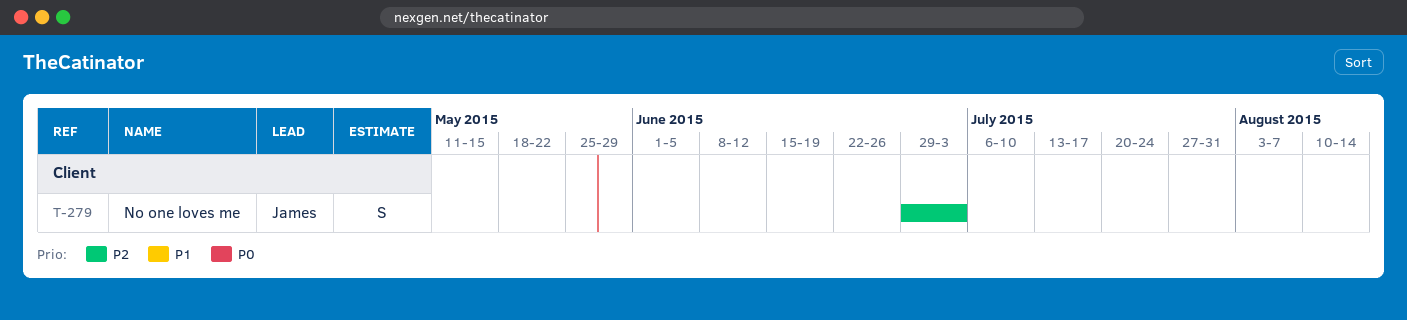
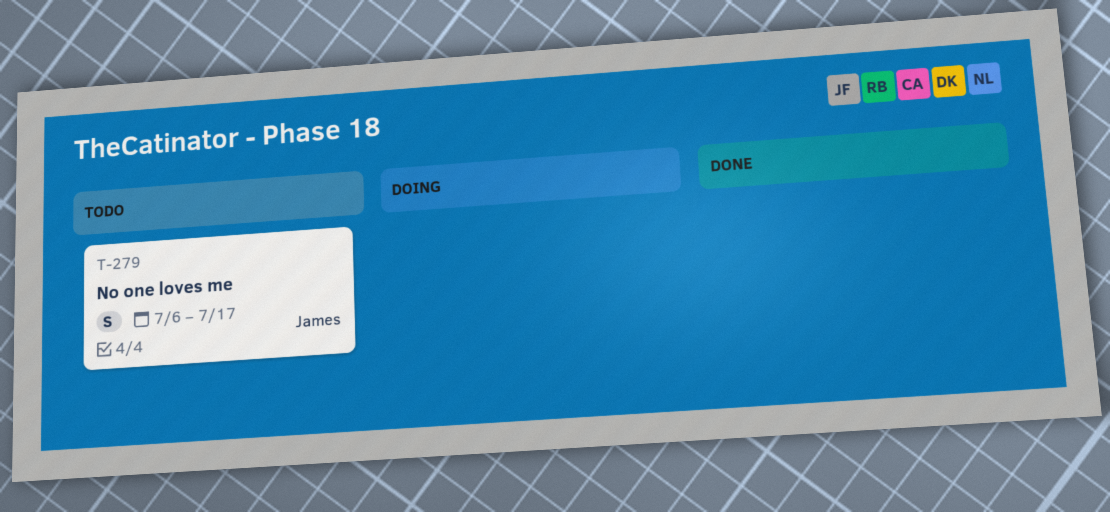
T-279, start: Jun 29 -> Jul 6
T-279, due: Jul 3 -> Jul 17

